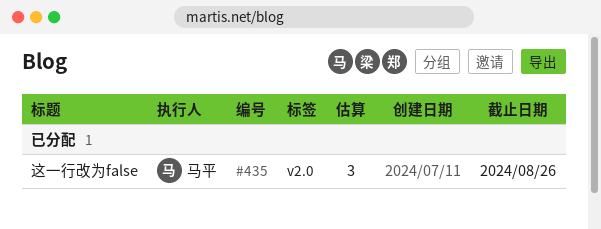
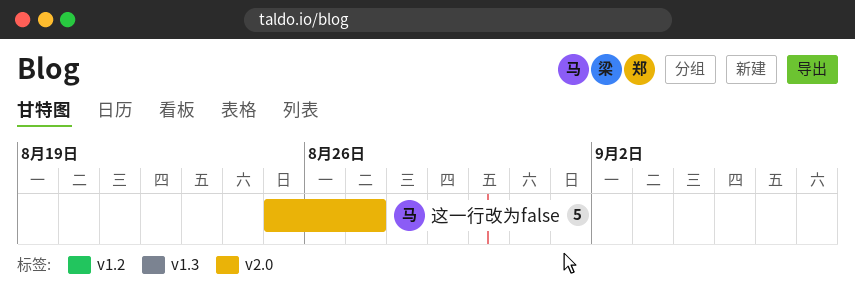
这一行改为false, estimate: 3 -> 5
这一行改为false, due: Aug 26 -> Aug 27

